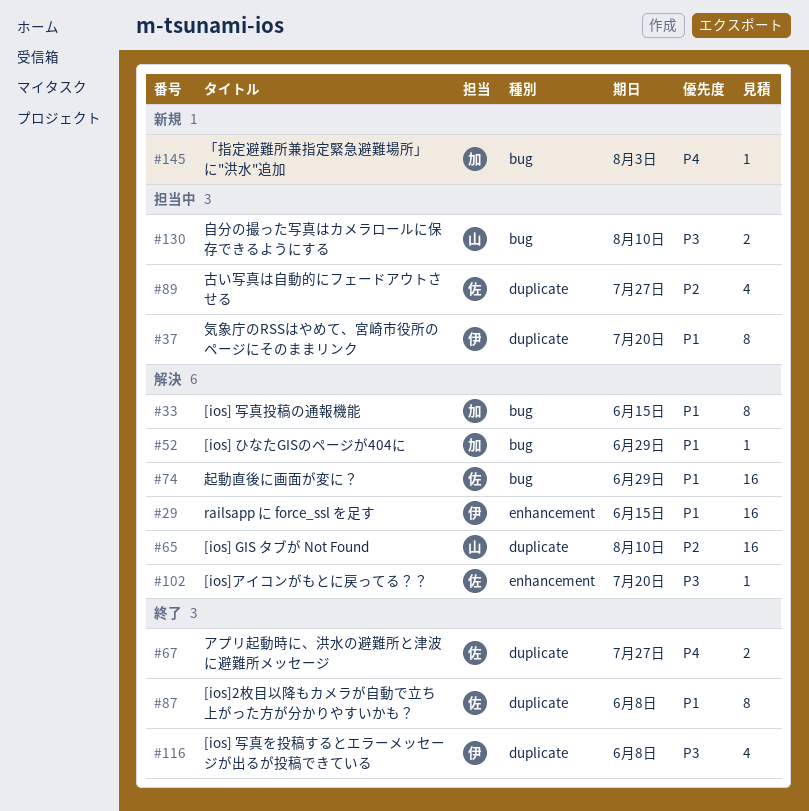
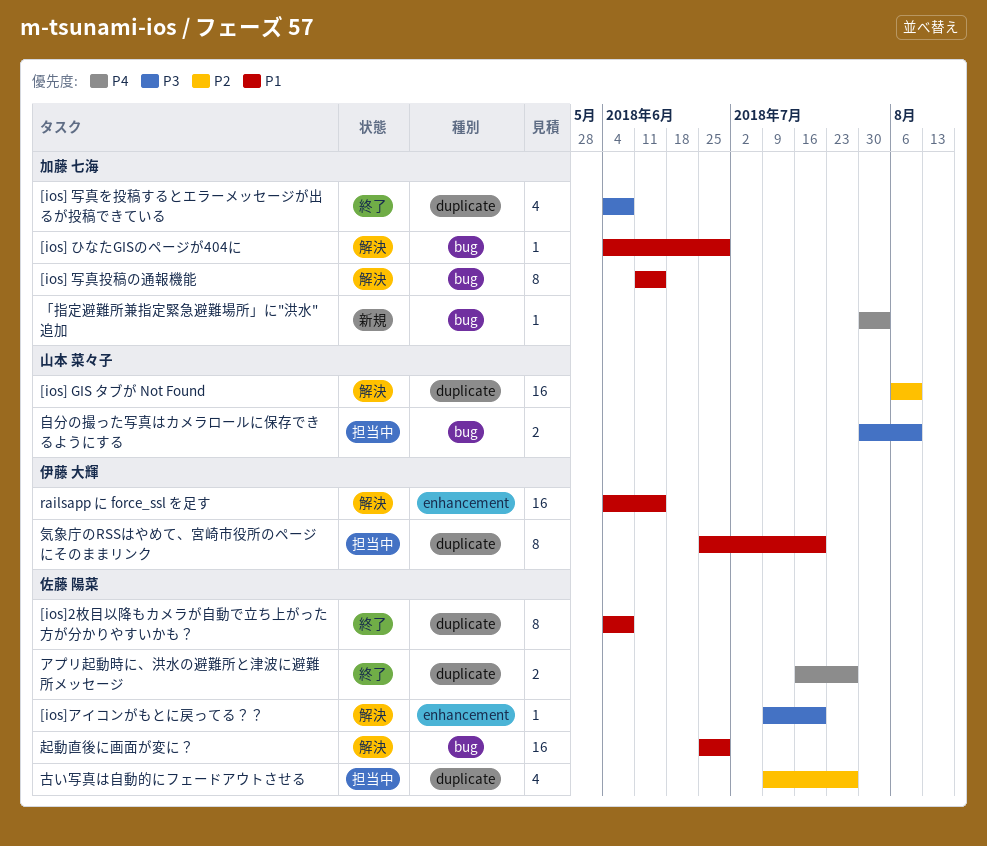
[ios] 写真を投稿するとエラーメッセージが出るが投稿できている, owner: 伊藤 大輝 -> 加藤 七海

